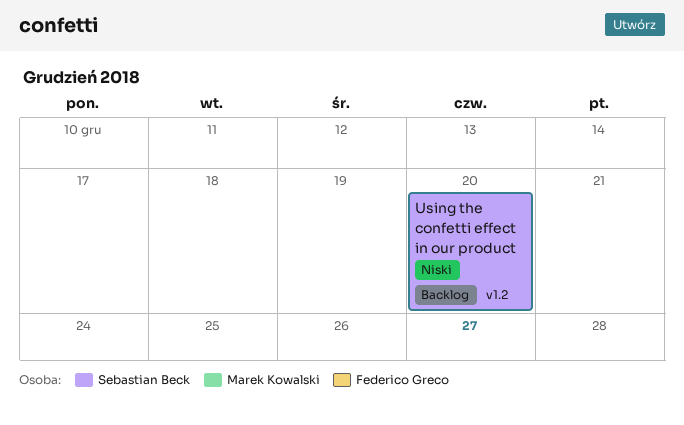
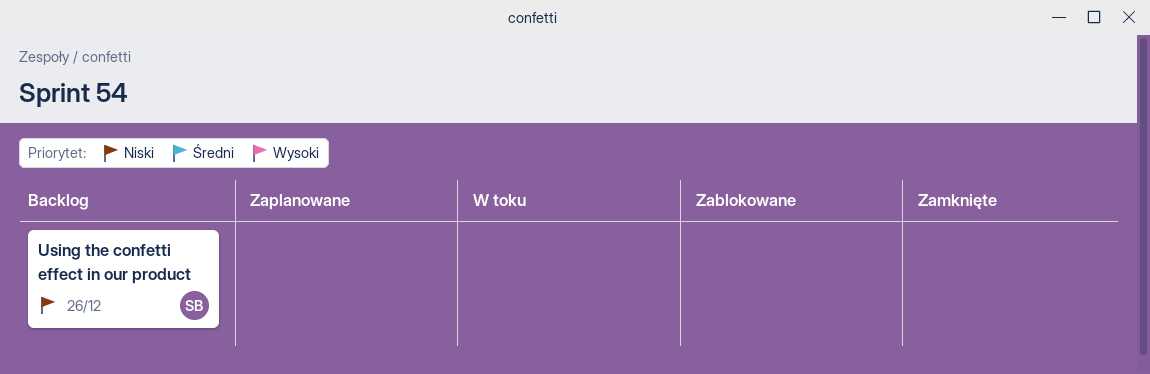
Using the confetti effect in our product, due: Dec 20 -> Dec 26

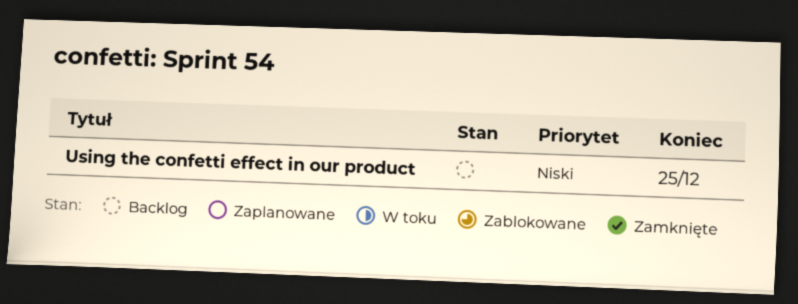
Using the confetti effect in our product, due: Dec 26 -> Dec 25

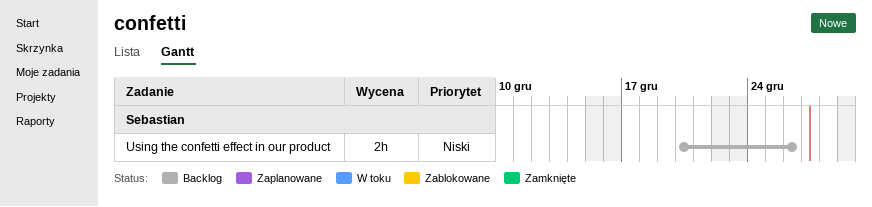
Using the confetti effect in our product, due: Dec 25 -> Dec 26

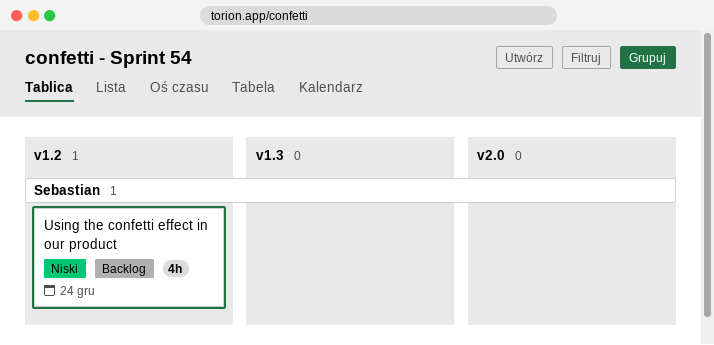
Using the confetti effect in our product, estimate: 2h -> 4h
Using the confetti effect in our product, due: Dec 26 -> Dec 24

